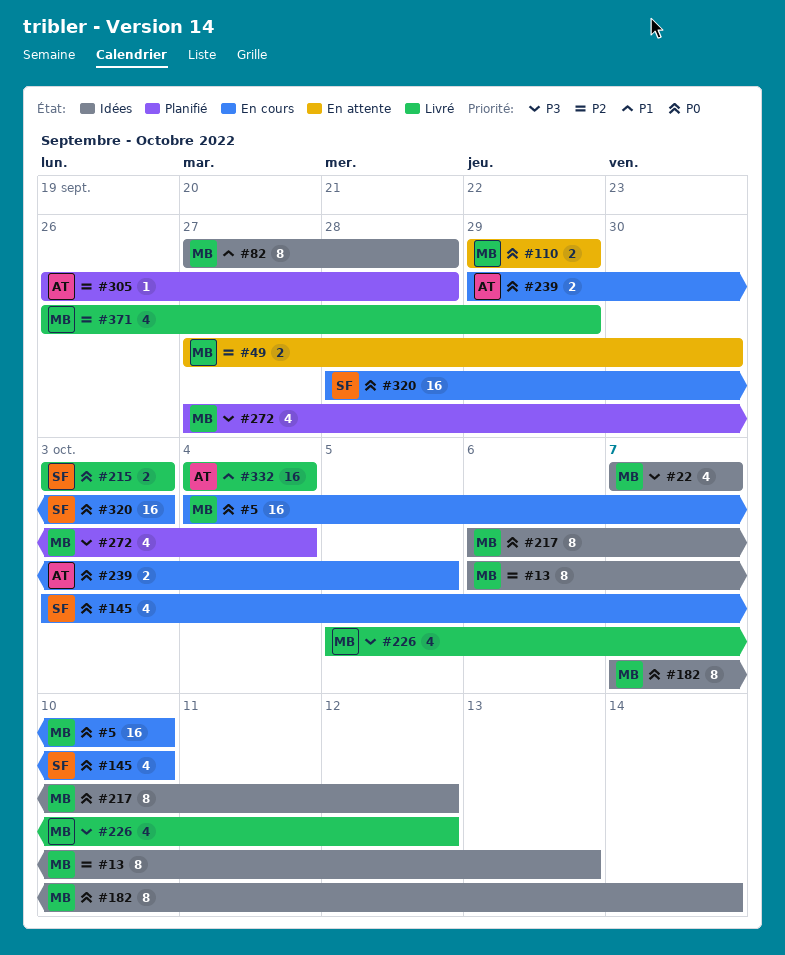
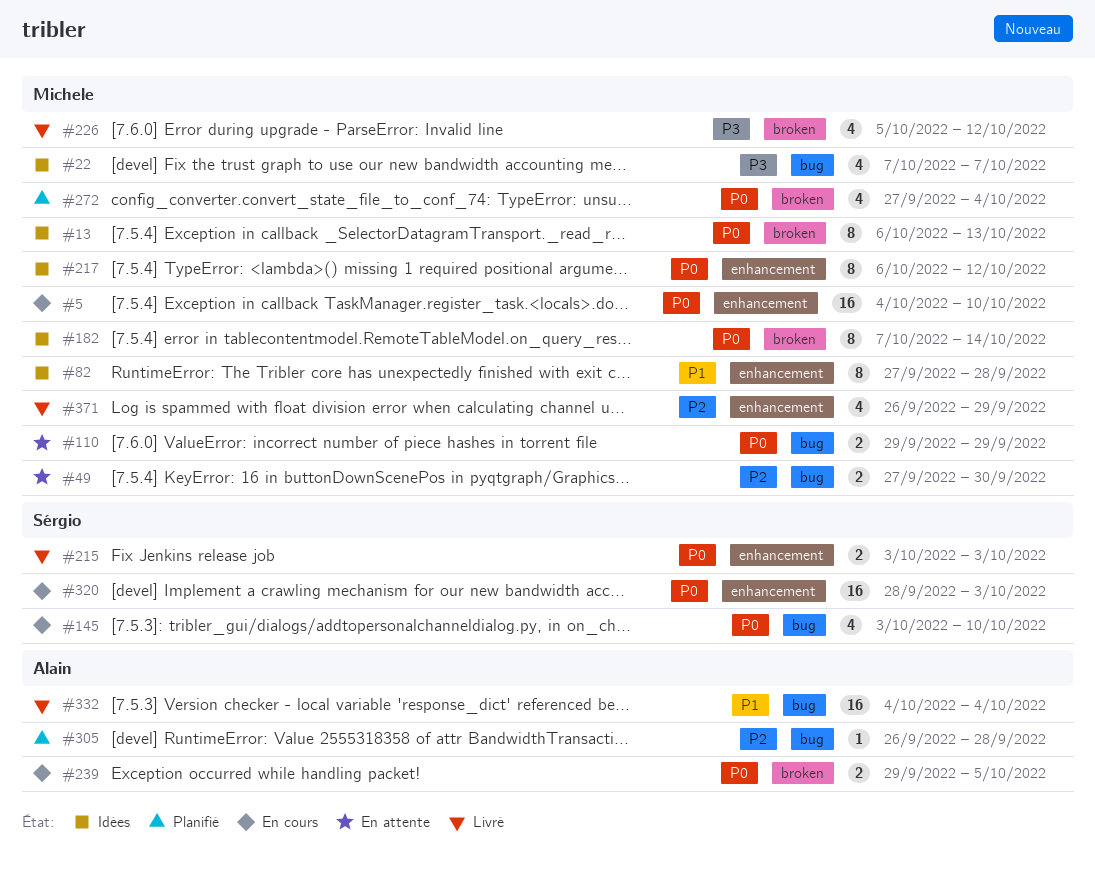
#13, priority: P2 -> P0
#272, priority: P3 -> P0

